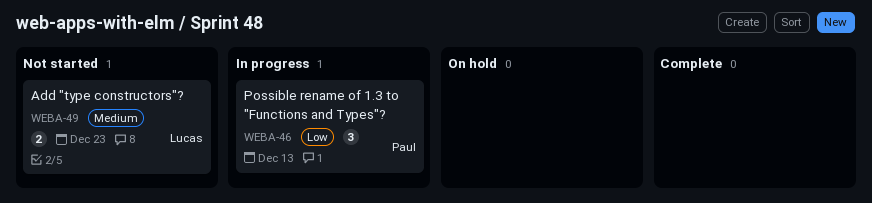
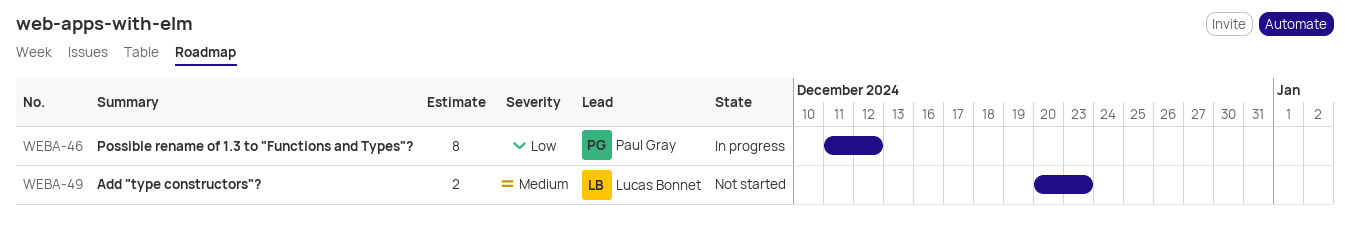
WEBA-46, estimate: 3 -> 8
WEBA-46, due: Dec 13 -> Dec 12

